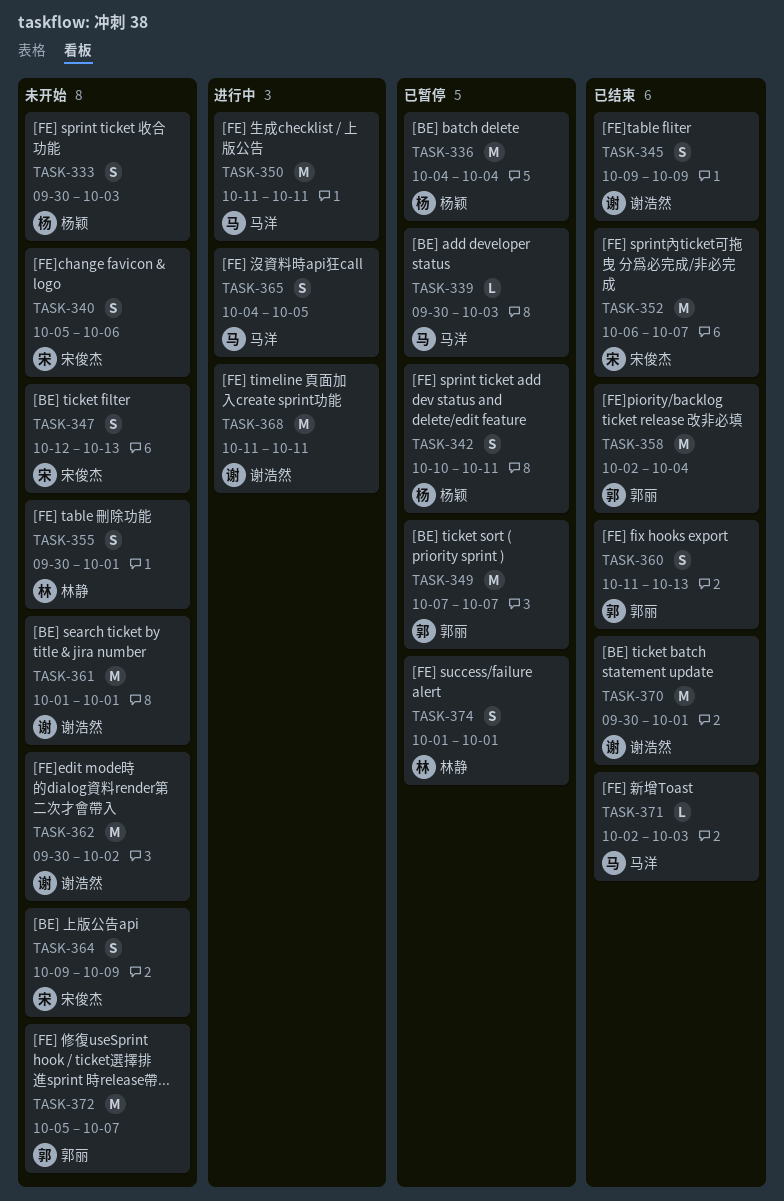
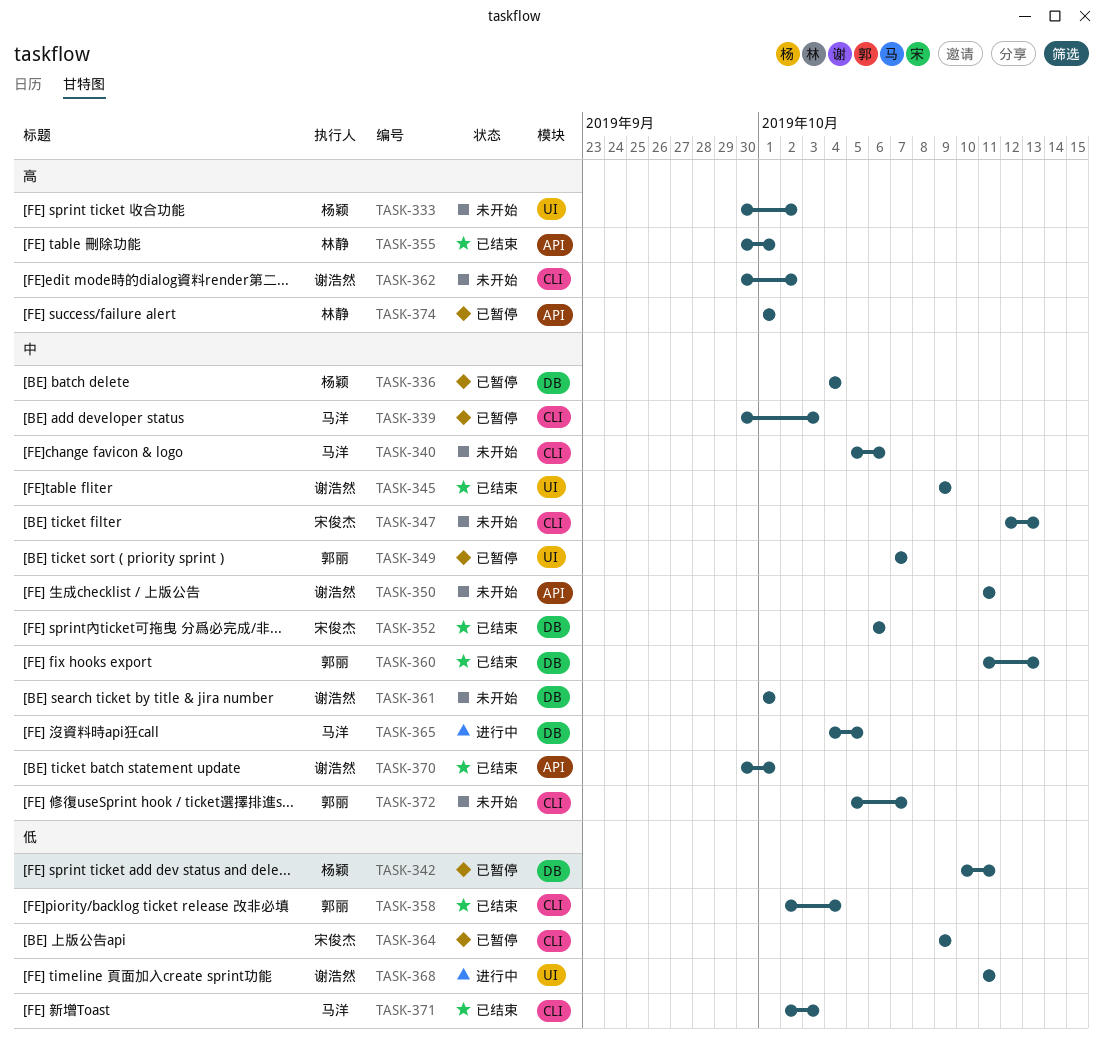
TASK-333, due: Oct 3 -> Oct 2
TASK-340, owner: 宋俊杰 -> 马洋
TASK-350, status: 进行中 -> 未开始
TASK-350, owner: 马洋 -> 谢浩然
TASK-352, due: Oct 7 -> Oct 6
TASK-355, status: 未开始 -> 已结束
TASK-364, status: 未开始 -> 已暂停

